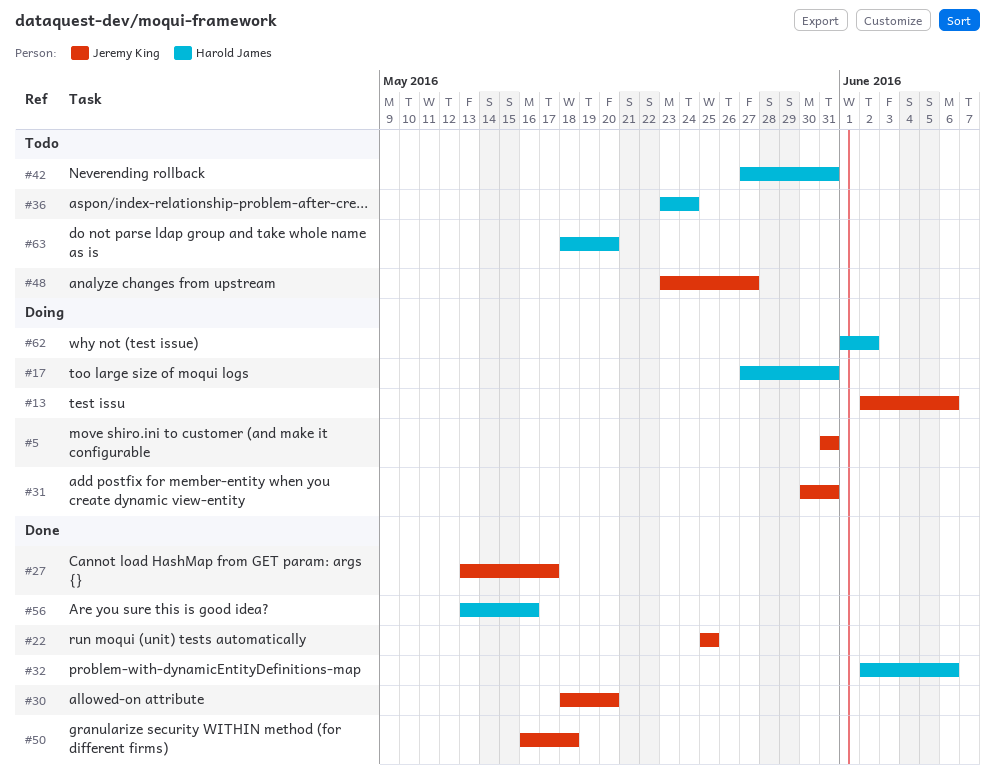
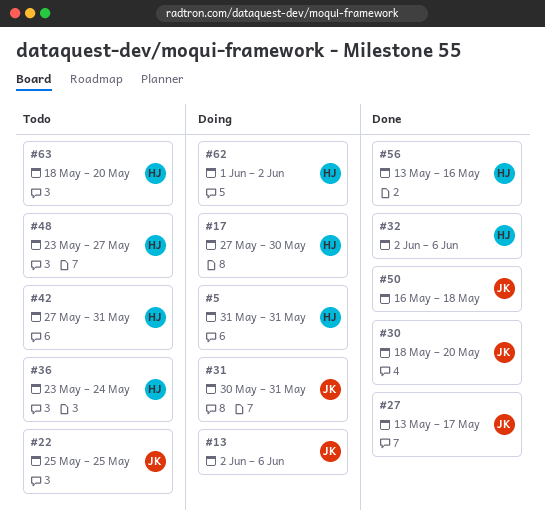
#5, owner: Jeremy King -> Harold James
#17, due: May 31 -> May 30
#22, status: Done -> Todo
#48, owner: Jeremy King -> Harold James

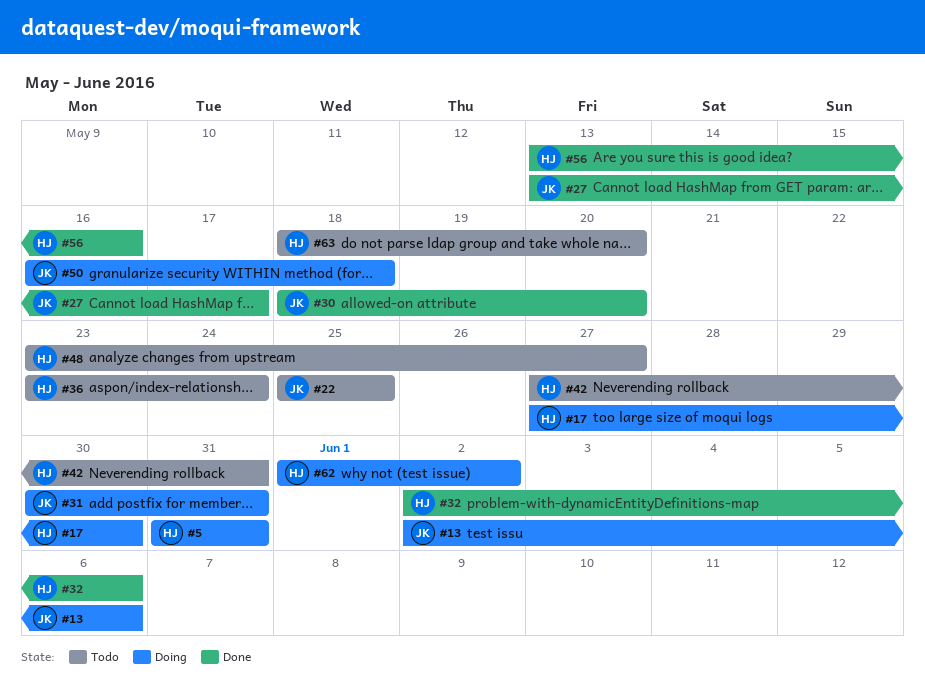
#50, status: Done -> Doing

